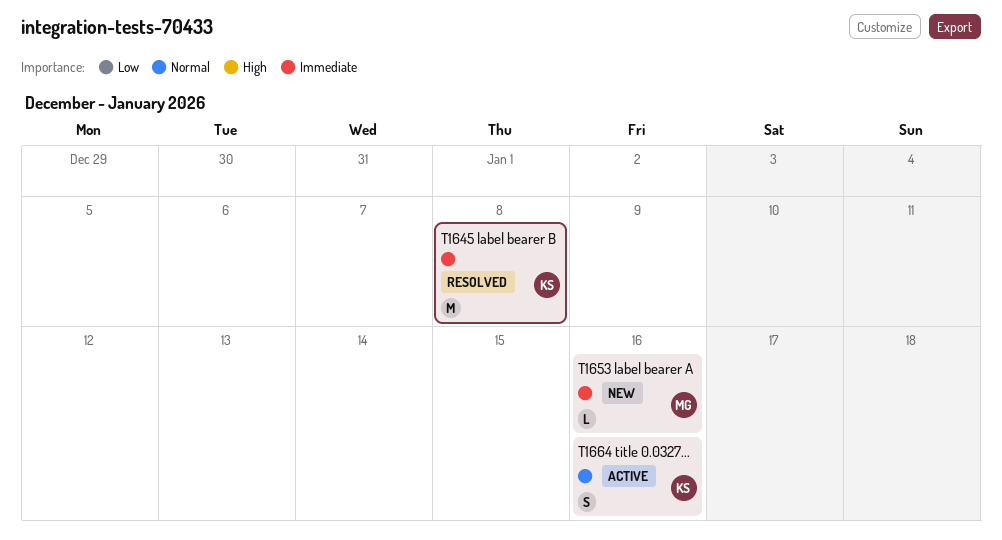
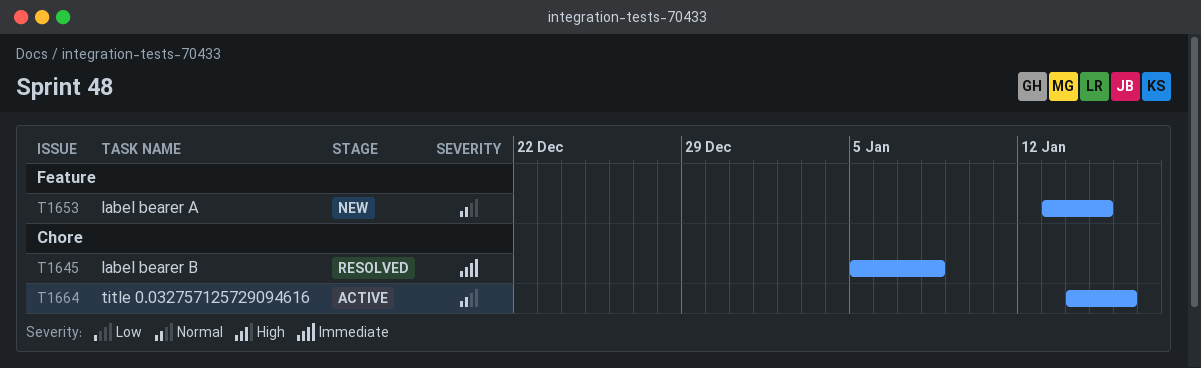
T1653, priority: Immediate -> Normal
T1653, due: Jan 16 -> Jan 15

